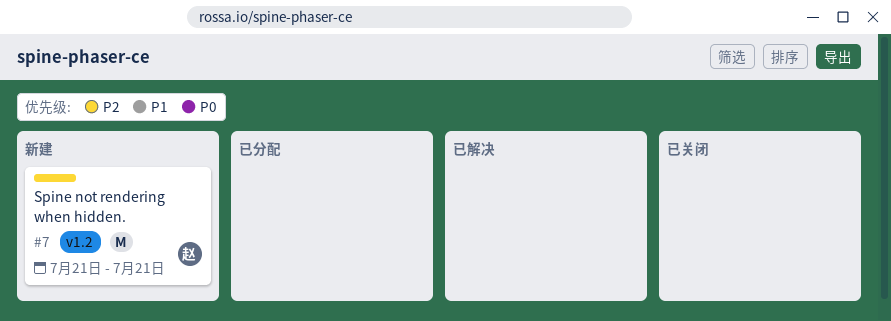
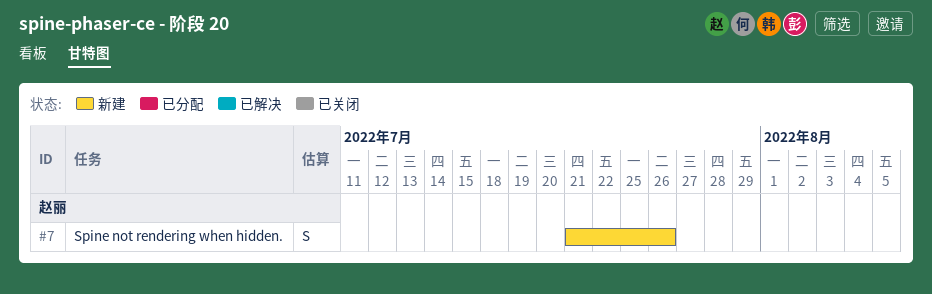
#7, estimate: M -> S
#7, due: Jul 21 -> Jul 26

